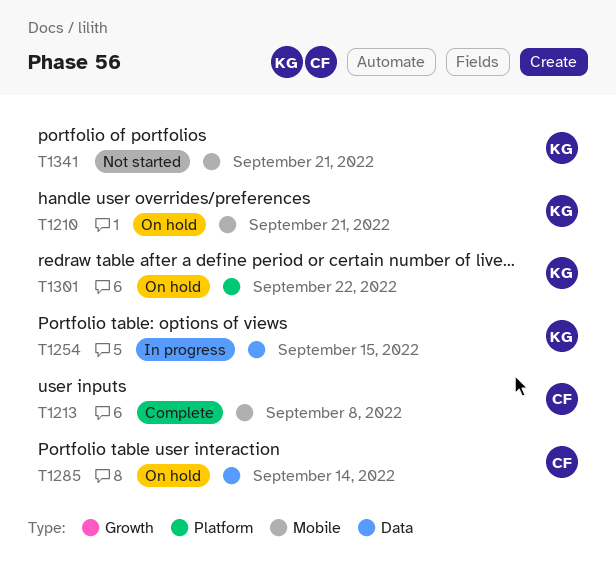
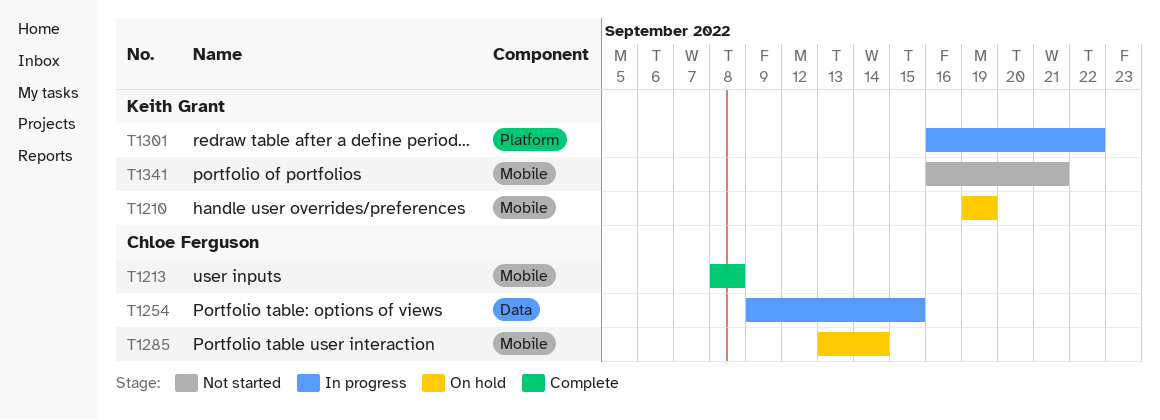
T1210, due: Sep 21 -> Sep 19
T1254, owner: Keith Grant -> Chloe Ferguson
T1285, label: Data -> Mobile
T1301, status: On hold -> In progress

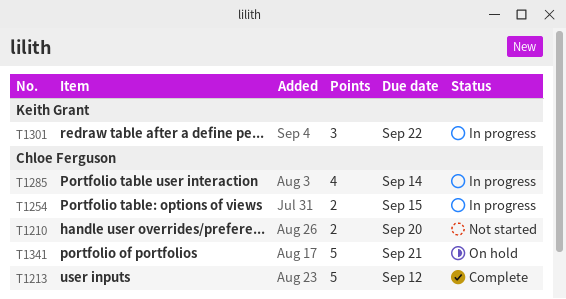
T1210, status: On hold -> Not started
T1210, owner: Keith Grant -> Chloe Ferguson
T1210, due: Sep 19 -> Sep 20
T1213, due: Sep 8 -> Sep 12
T1285, status: On hold -> In progress
T1341, status: Not started -> On hold
T1341, owner: Keith Grant -> Chloe Ferguson

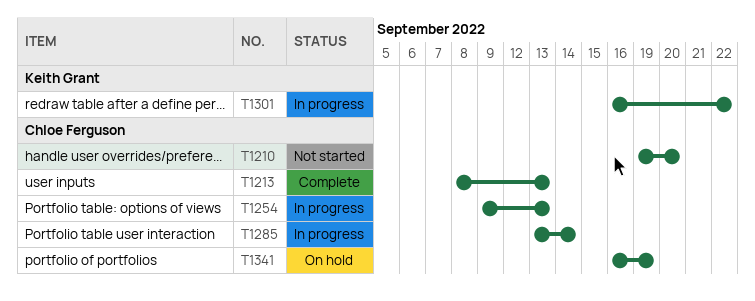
T1213, due: Sep 12 -> Sep 13
T1254, due: Sep 15 -> Sep 13
T1341, due: Sep 21 -> Sep 19

